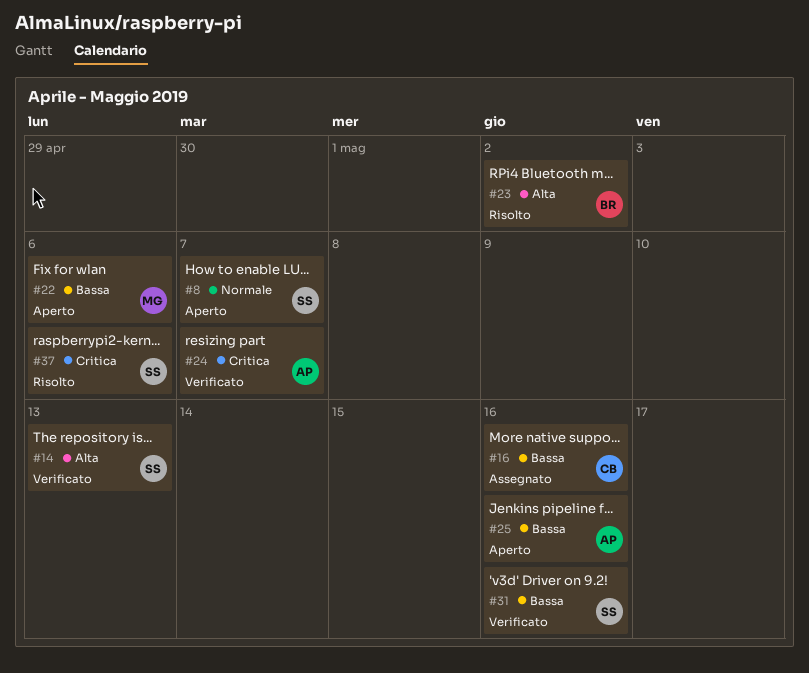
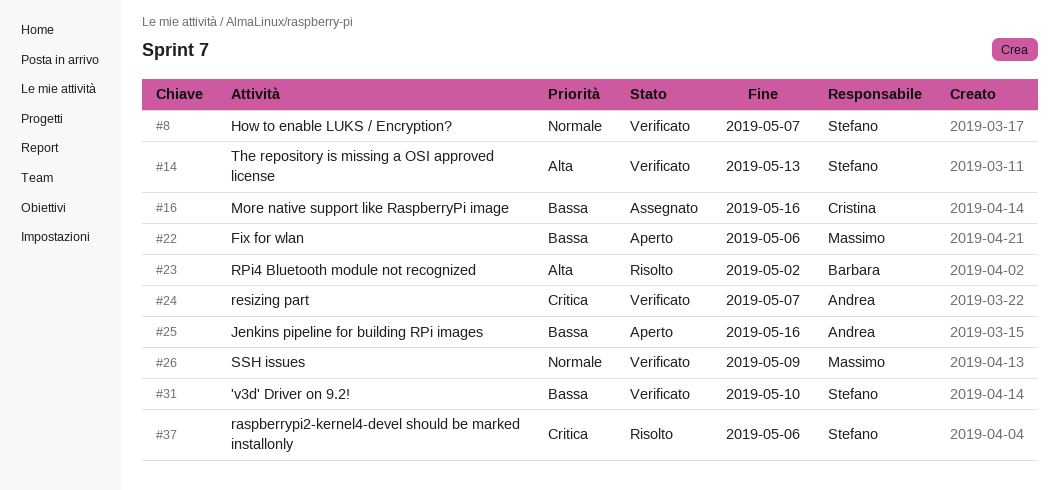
#8, status: Aperto -> Verificato
#26: none -> present
#31, due: May 16 -> May 10

